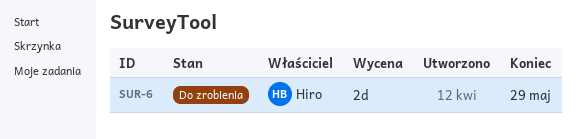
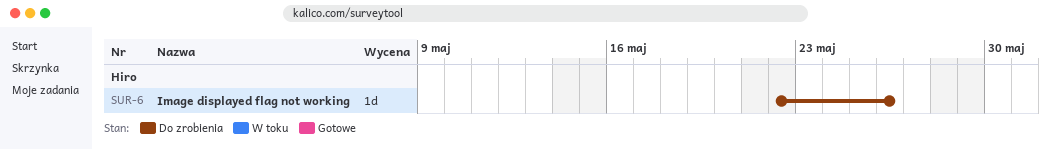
SUR-6, estimate: 2d -> 1d
SUR-6, due: May 29 -> May 26

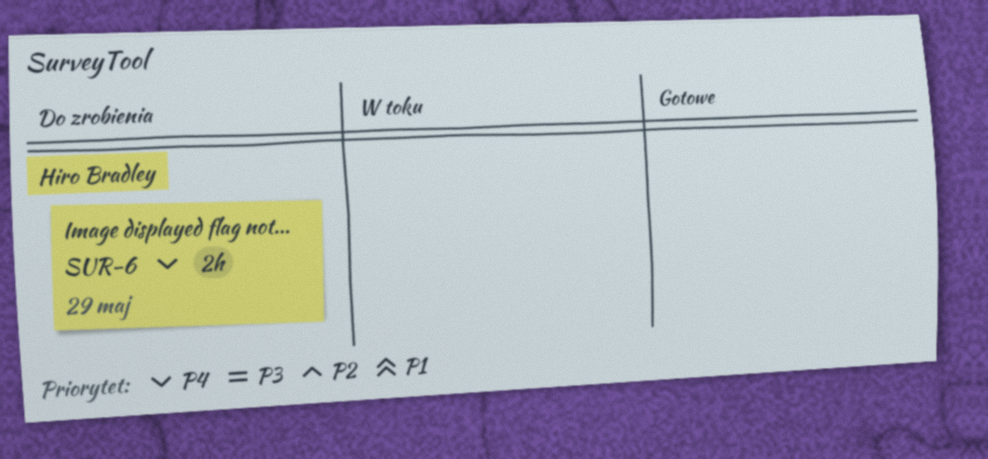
SUR-6, estimate: 1d -> 2h
SUR-6, due: May 26 -> May 29

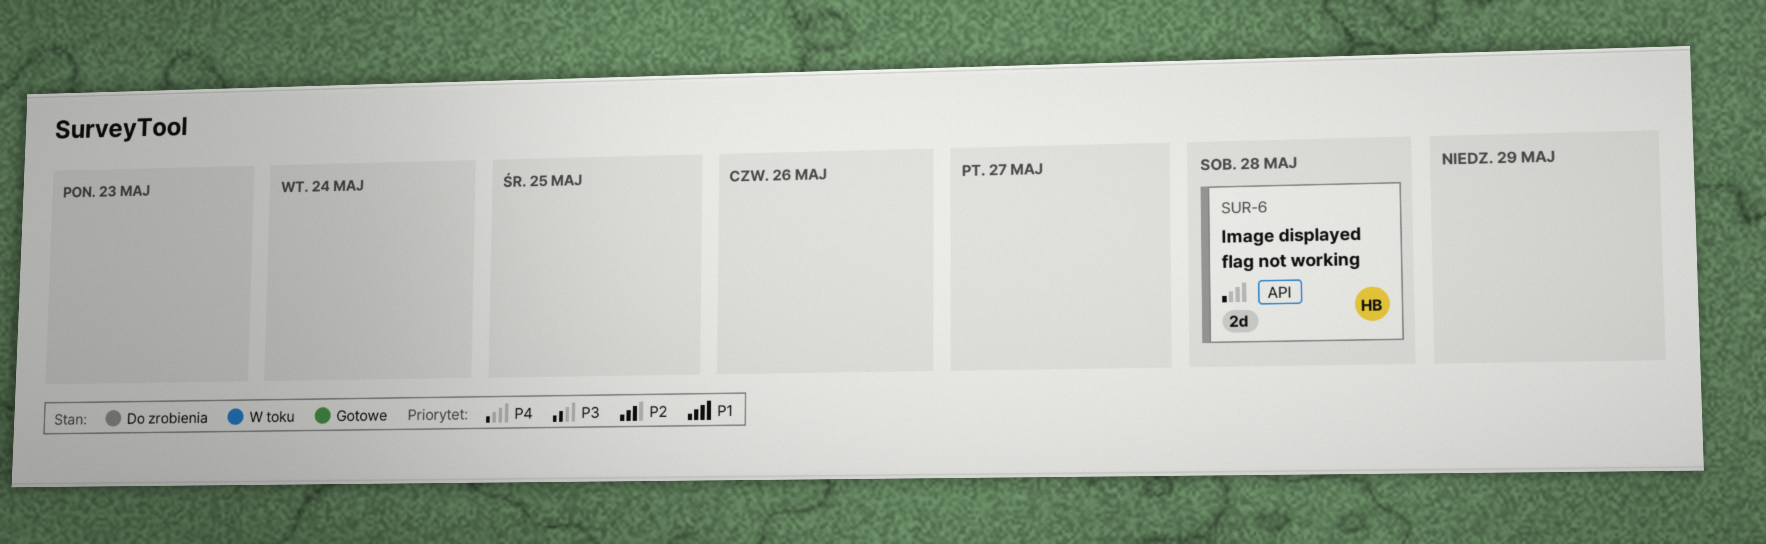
SUR-6, estimate: 2h -> 2d
SUR-6, due: May 29 -> May 28

